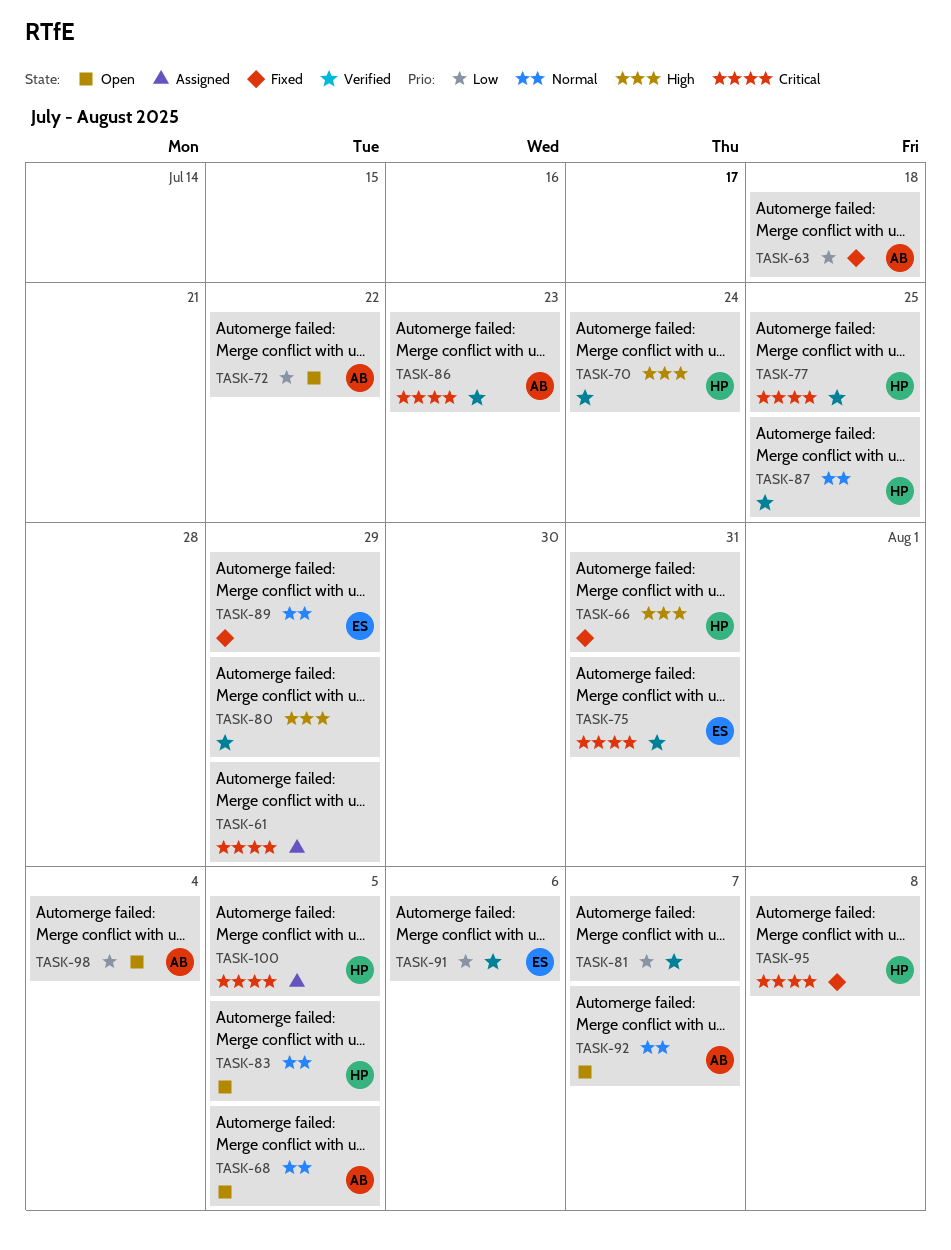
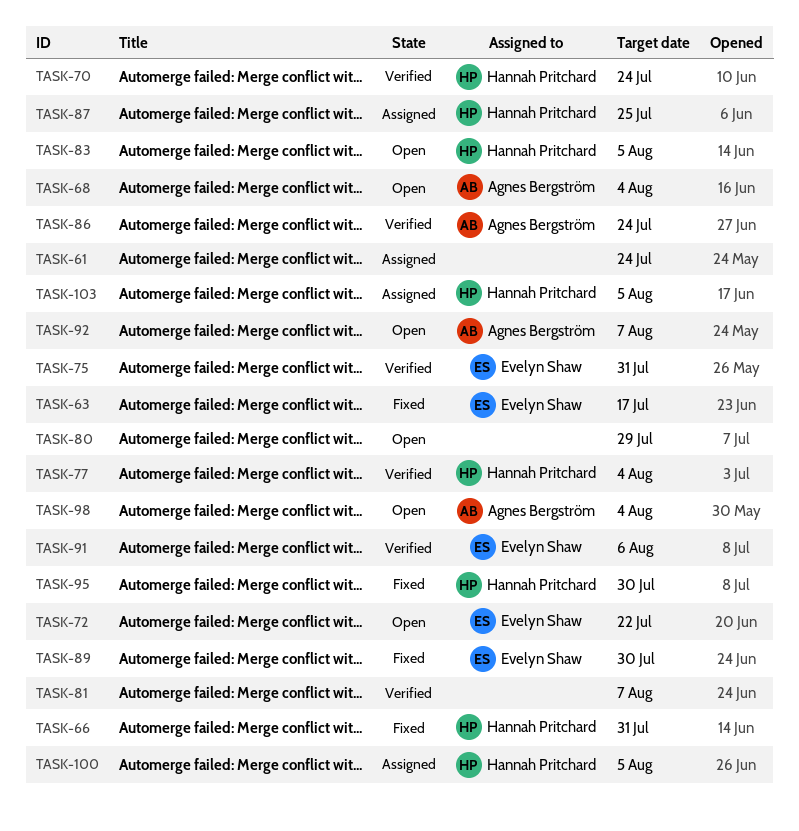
TASK-61, due: Jul 29 -> Jul 24
TASK-63, owner: Agnes Bergström -> Evelyn Shaw
TASK-63, due: Jul 18 -> Jul 17
TASK-68, due: Aug 5 -> Aug 4
TASK-72, owner: Agnes Bergström -> Evelyn Shaw
TASK-77, due: Jul 25 -> Aug 4
TASK-80, status: Verified -> Open
TASK-86, due: Jul 23 -> Jul 24
TASK-87, status: Verified -> Assigned
TASK-89, due: Jul 29 -> Jul 30
TASK-95, due: Aug 8 -> Jul 30
TASK-103: none -> present

